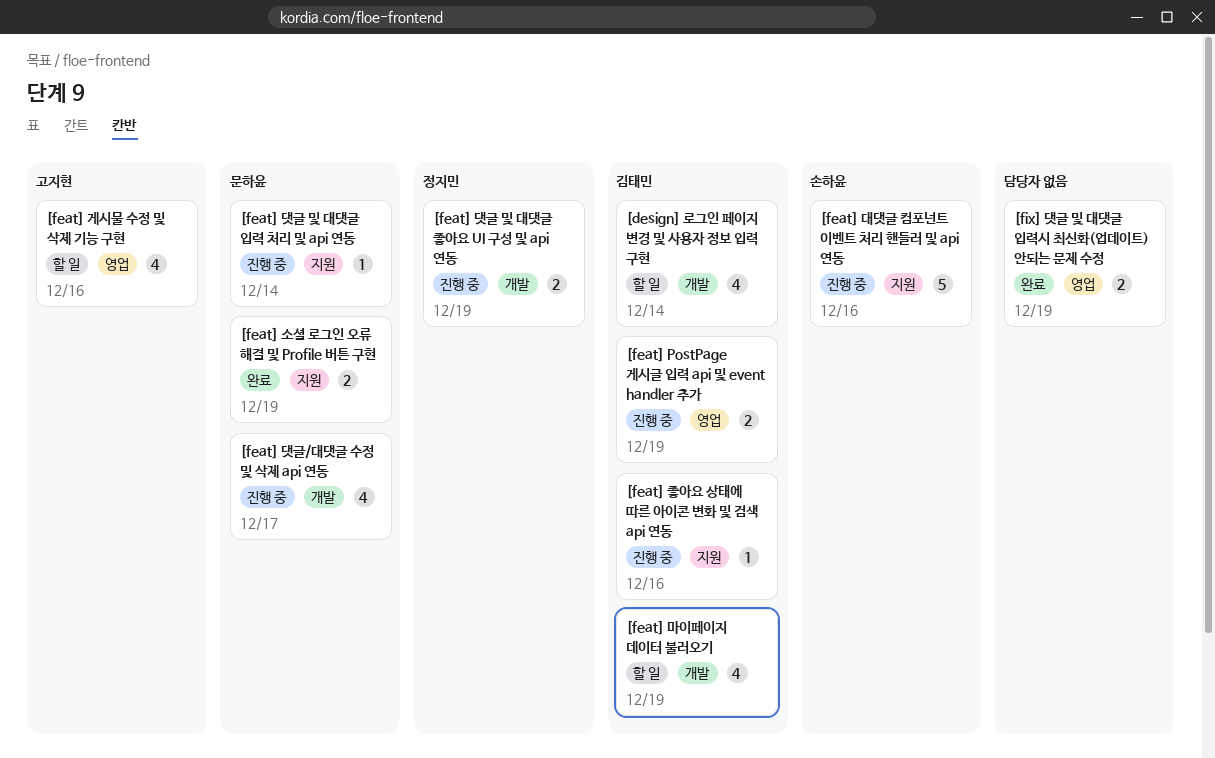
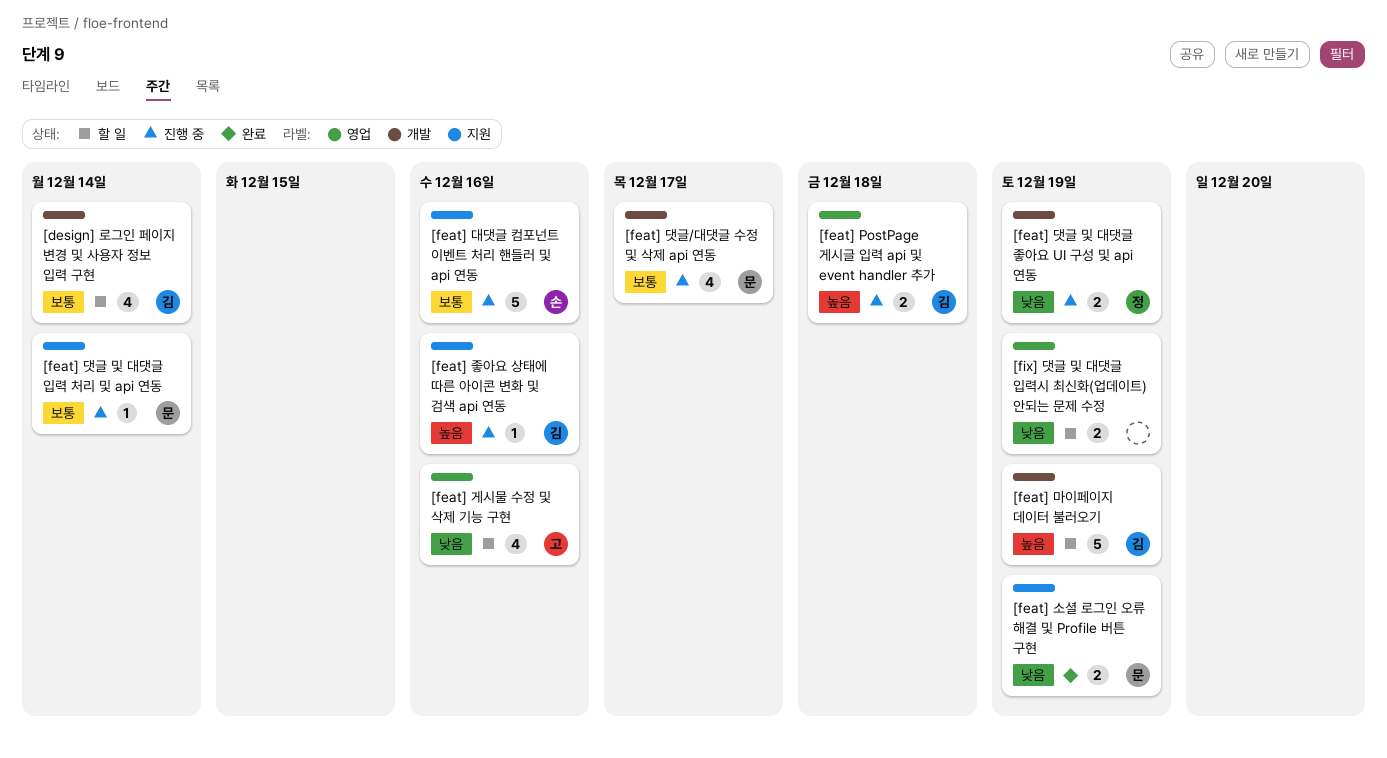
[feat] PostPage 게시글 입력 api 및 event handler 추가, due: Dec 19 -> Dec 18
[feat] 마이페이지 데이터 불러오기, estimate: 4 -> 5
[fix] 댓글 및 대댓글 입력시 최신화(업데이트) 안되는 문제 수정, status: 완료 -> 할 일

